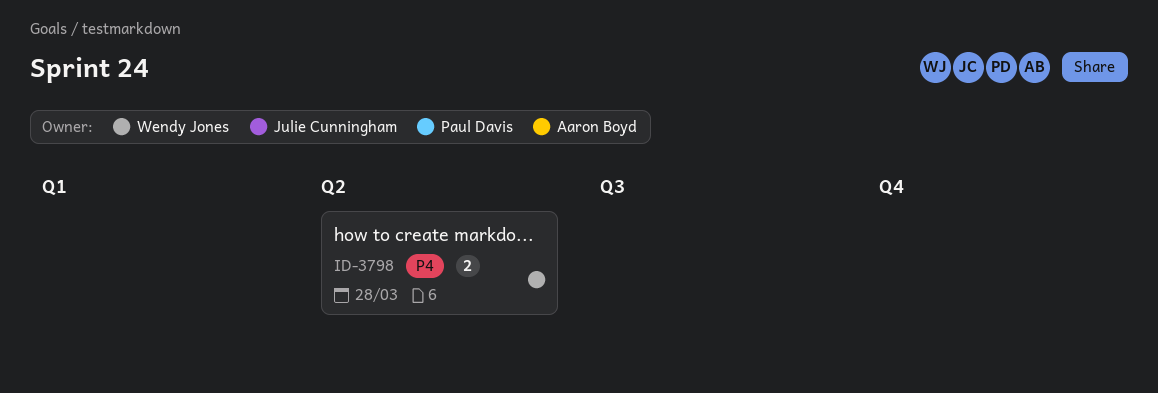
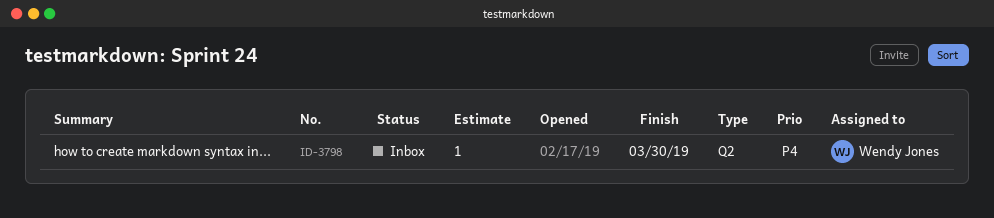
ID-3798, estimate: 2 -> 1
ID-3798, due: Mar 28 -> Mar 30

